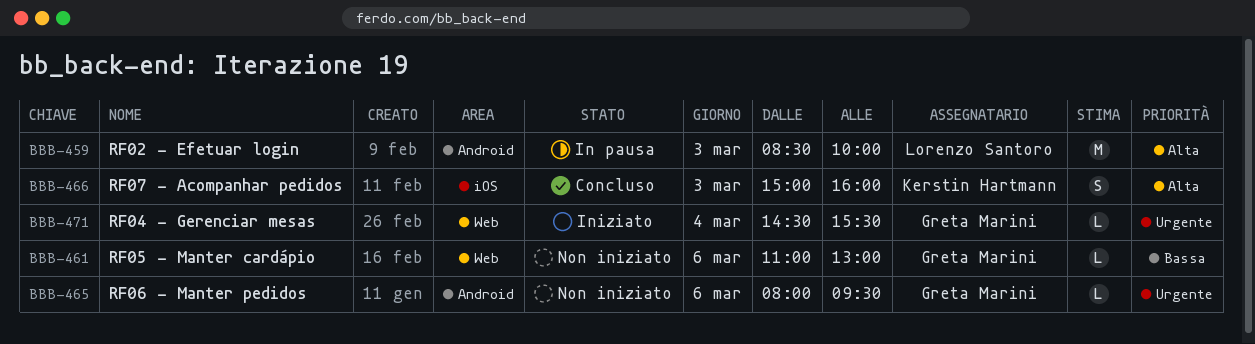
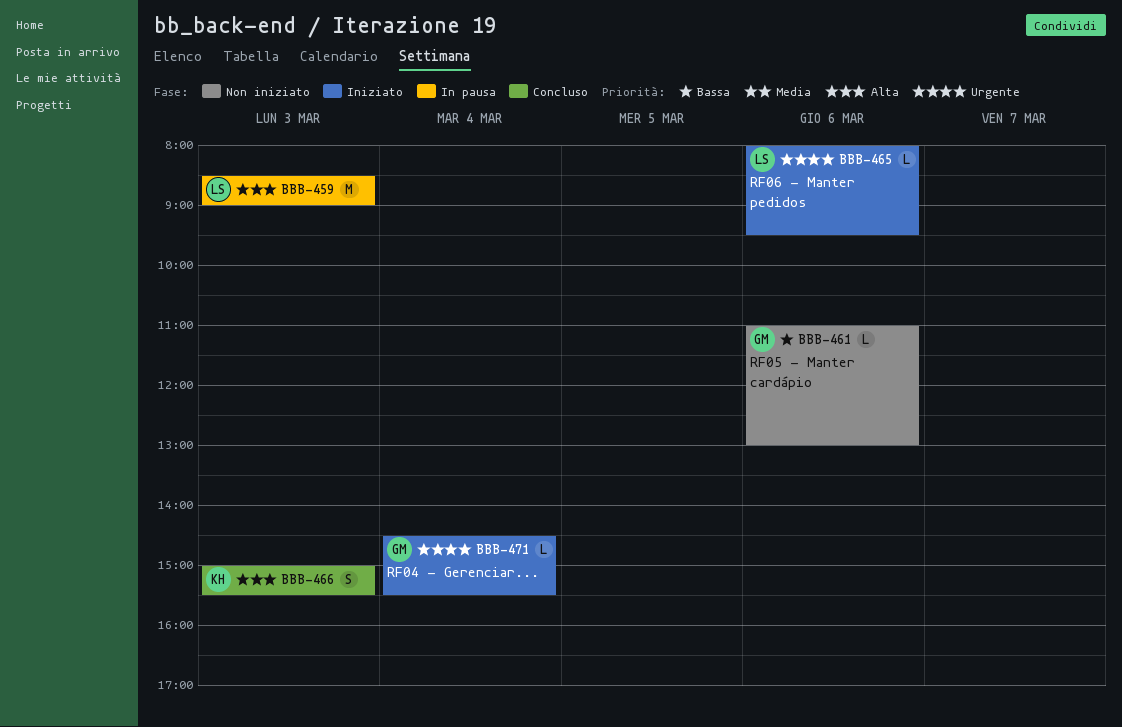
BBB-459, ends: 10:00 -> 09:00
BBB-465, status: Non iniziato -> Iniziato
BBB-465, owner: Greta Marini -> Lorenzo Santoro
BBB-466, ends: 16:00 -> 15:30

